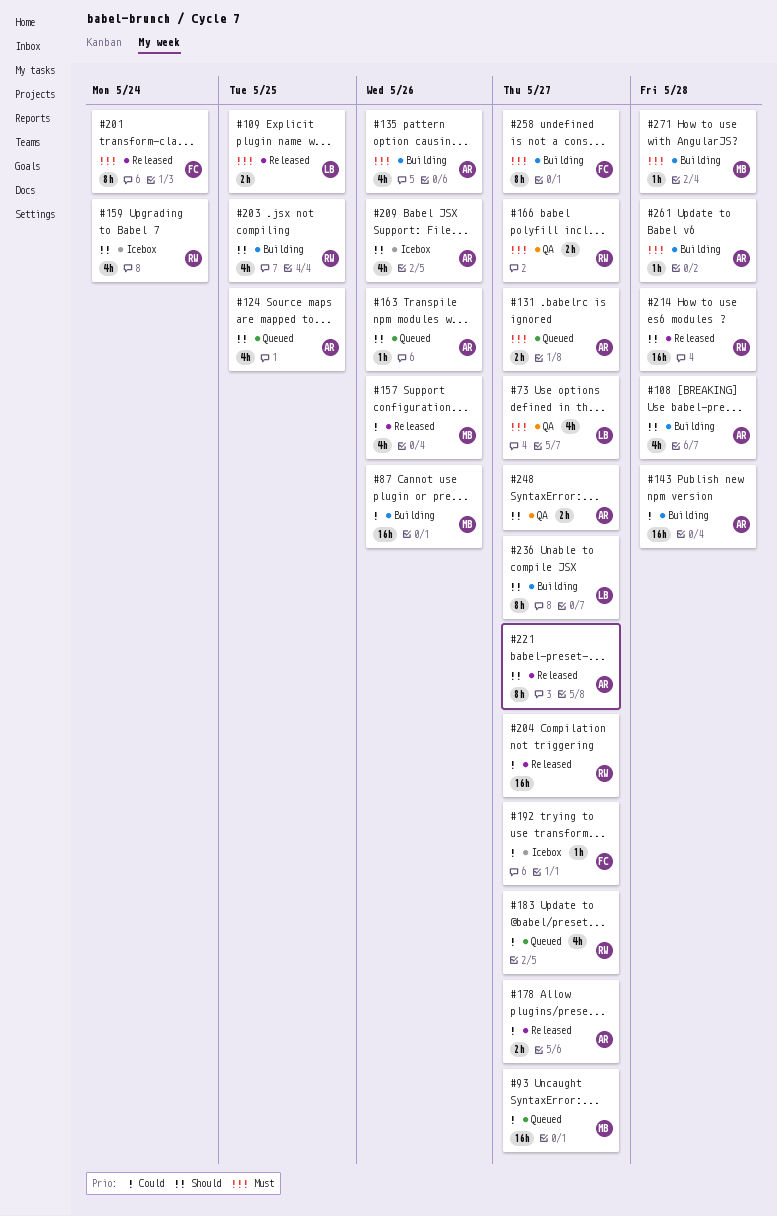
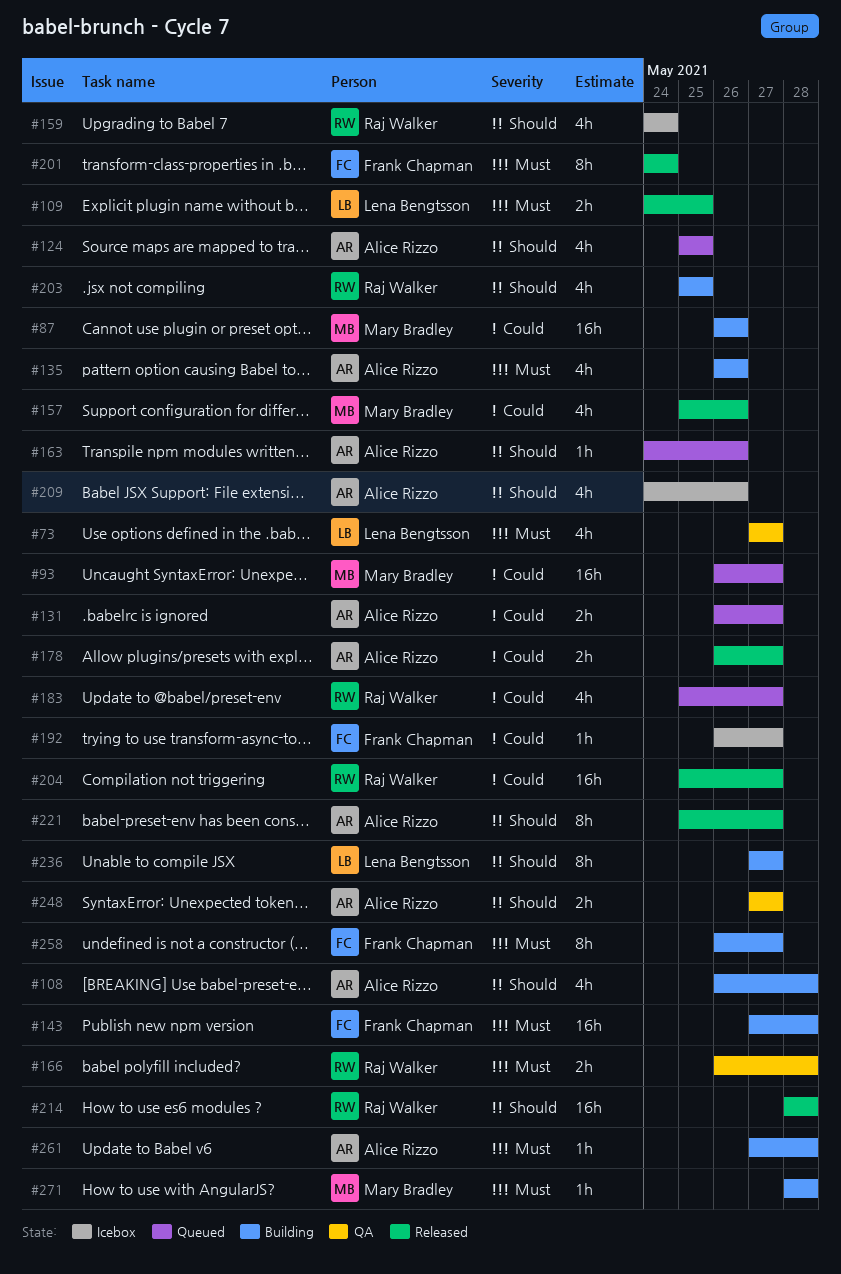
#131, priority: Must -> Could
#143, owner: Alice Rizzo -> Frank Chapman
#143, priority: Could -> Must
#166, due: May 27 -> May 28

